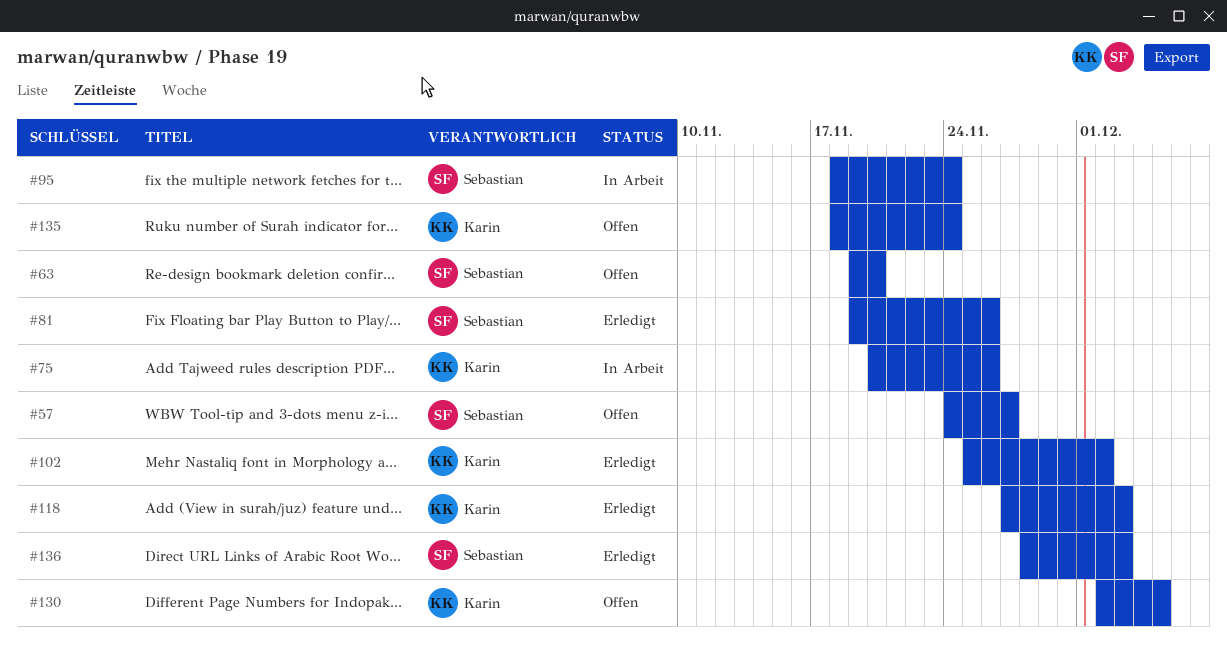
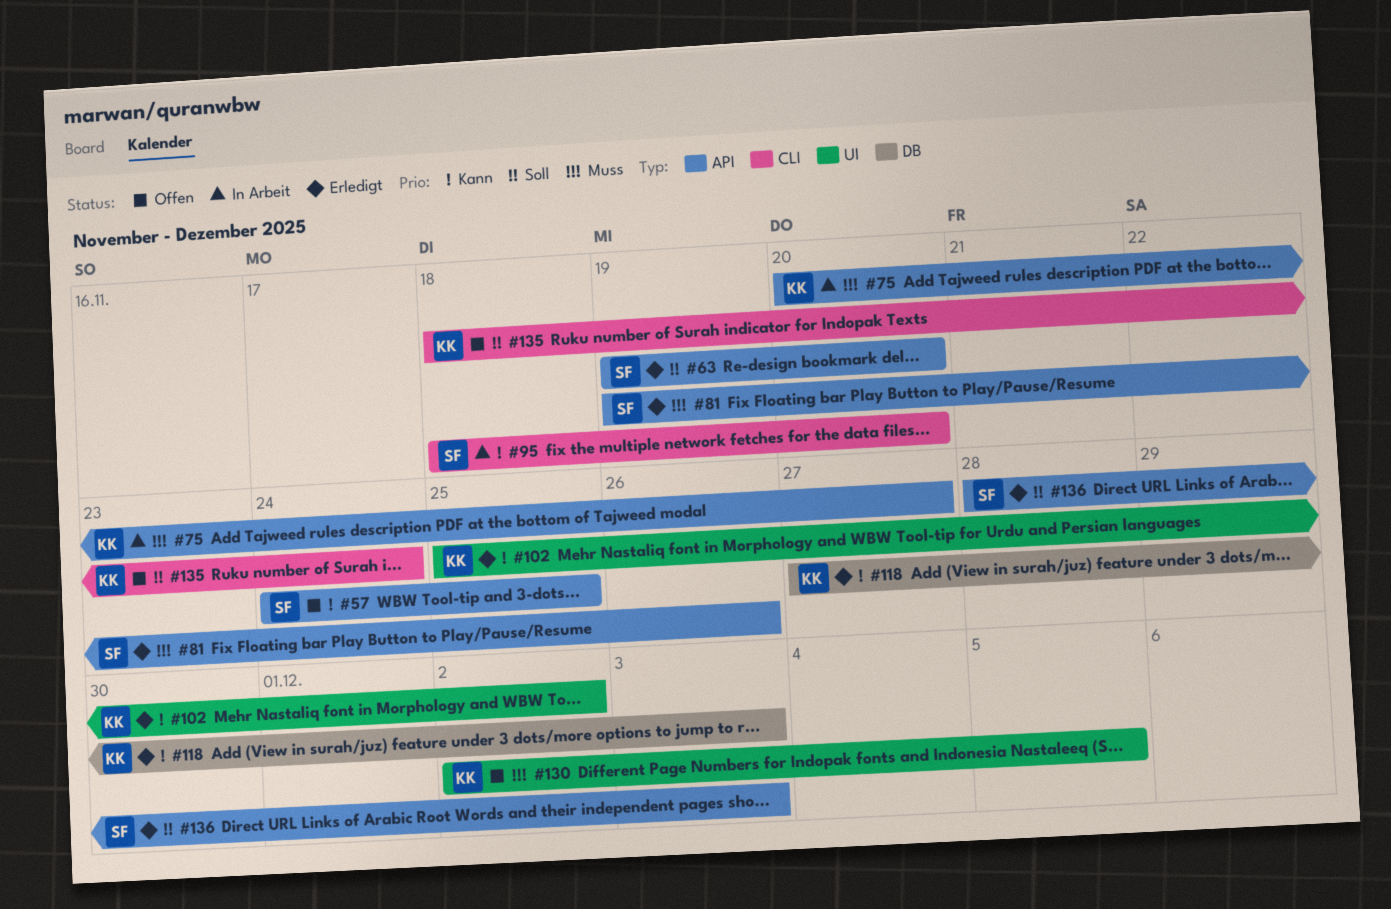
#57, due: Nov 27 -> Nov 25
#63, status: Offen -> Erledigt
#75, due: Nov 26 -> Nov 27
#95, due: Nov 24 -> Nov 20

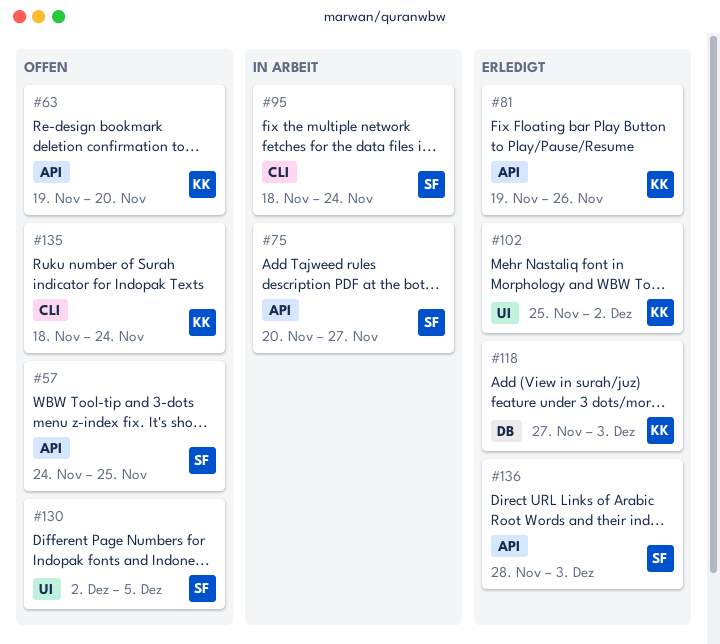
#63, status: Erledigt -> Offen
#63, owner: SF -> KK
#75, owner: KK -> SF
#81, owner: SF -> KK
#95, due: Nov 20 -> Nov 24
#130, owner: KK -> SF

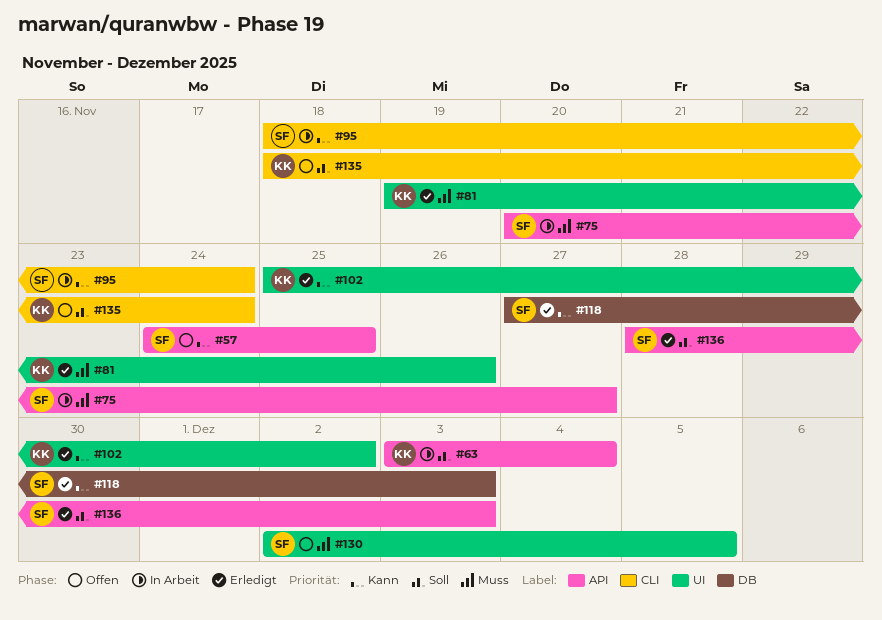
#63, status: Offen -> In Arbeit
#63, start: Nov 19 -> Dec 3
#63, due: Nov 20 -> Dec 4
#81, label: API -> UI
#118, owner: KK -> SF

